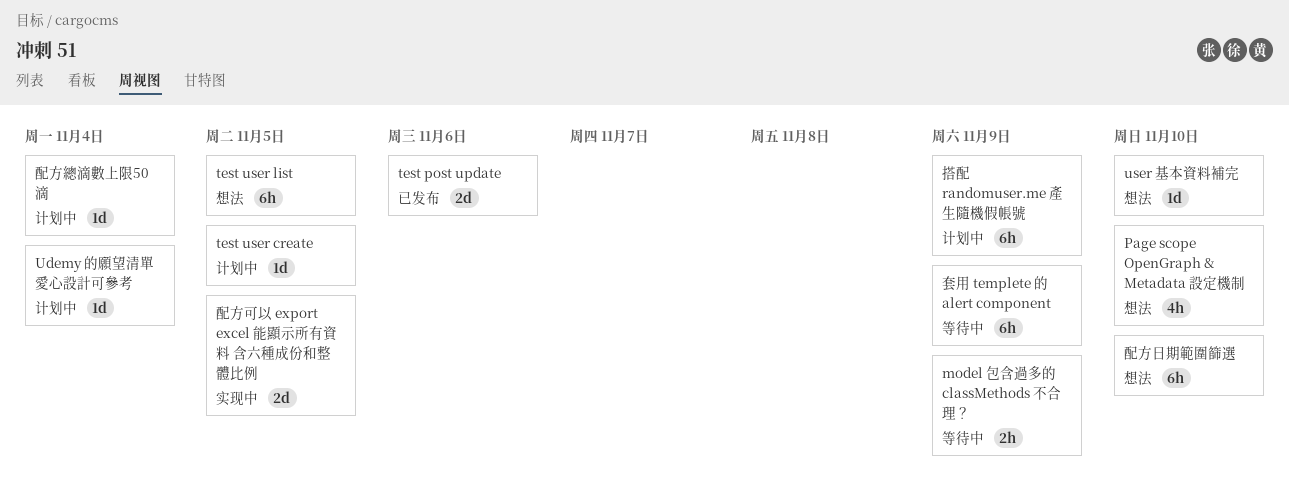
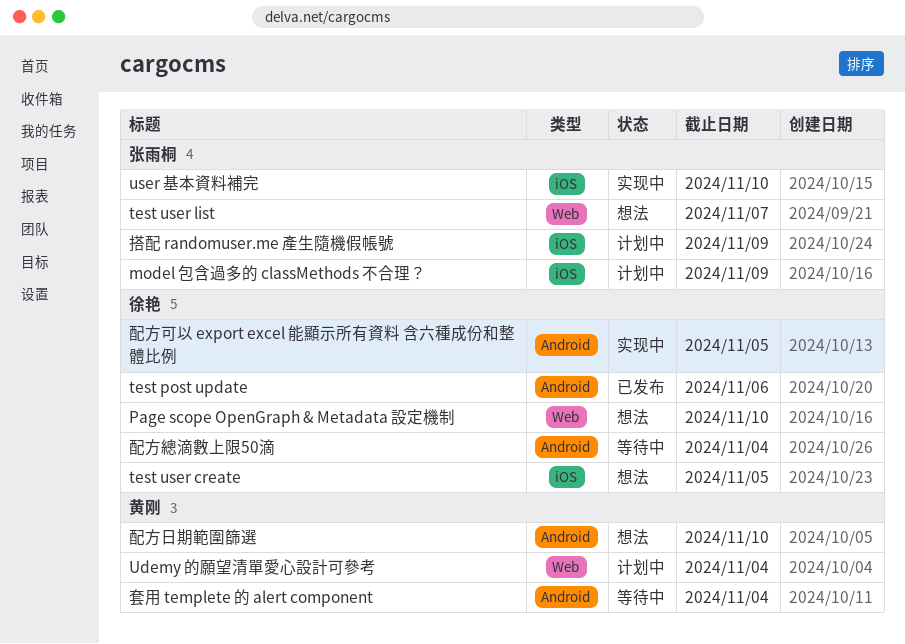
model 包含過多的 classMethods 不合理？, status: 等待中 -> 计划中
test user create, status: 计划中 -> 想法
test user list, due: Nov 5 -> Nov 7
user 基本資料補完, status: 想法 -> 实现中
套用 templete 的 alert component, due: Nov 9 -> Nov 4
配方總滴數上限50滴, status: 计划中 -> 等待中

